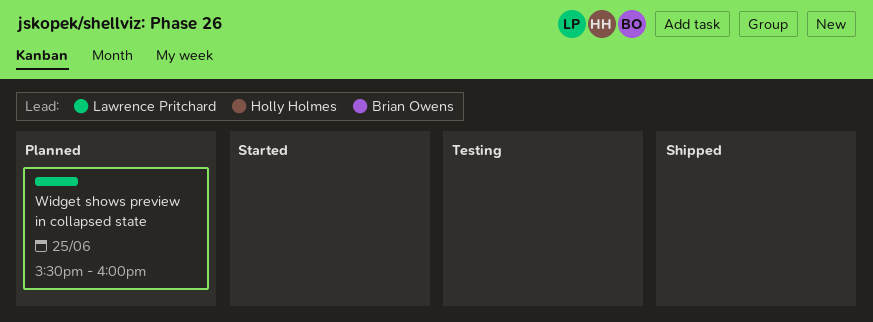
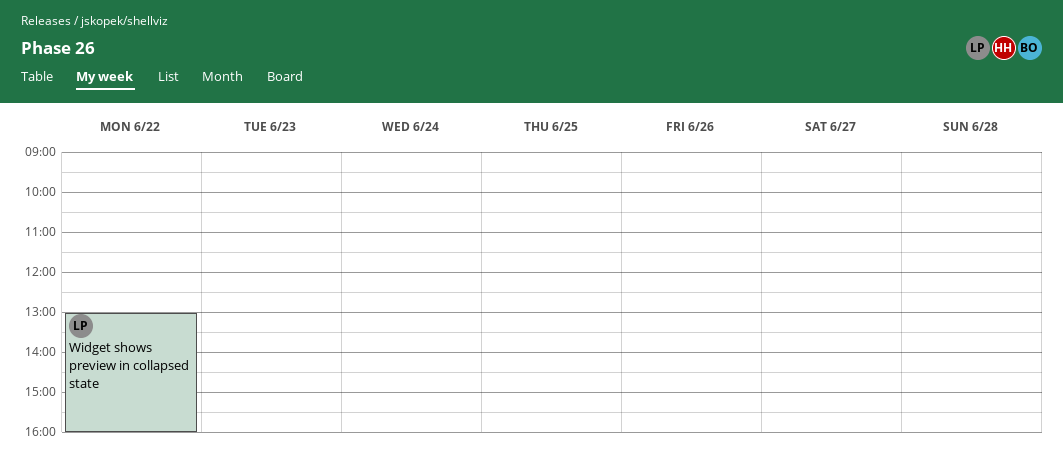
Widget shows preview in collapsed state, day: Jun 25 -> Jun 22
Widget shows preview in collapsed state, begins: 15:30 -> 13:00

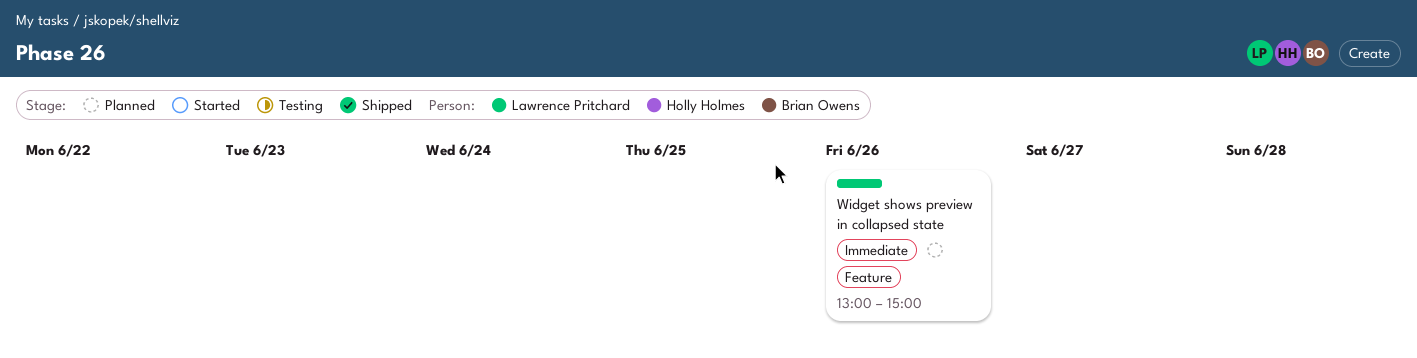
Widget shows preview in collapsed state, day: Jun 22 -> Jun 26
Widget shows preview in collapsed state, ends: 16:00 -> 15:00

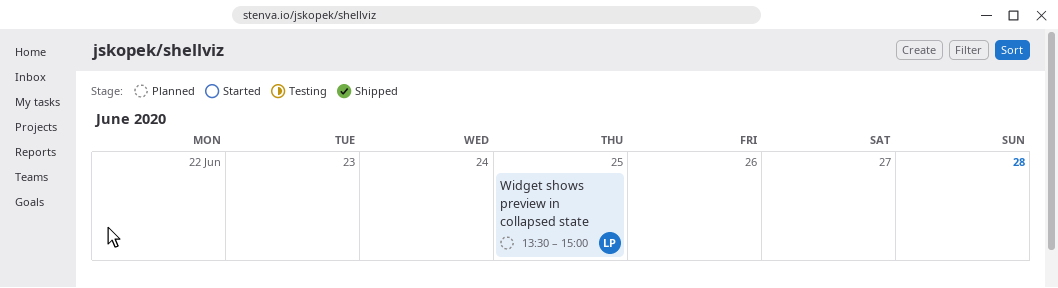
Widget shows preview in collapsed state, day: Jun 26 -> Jun 25
Widget shows preview in collapsed state, begins: 13:00 -> 13:30

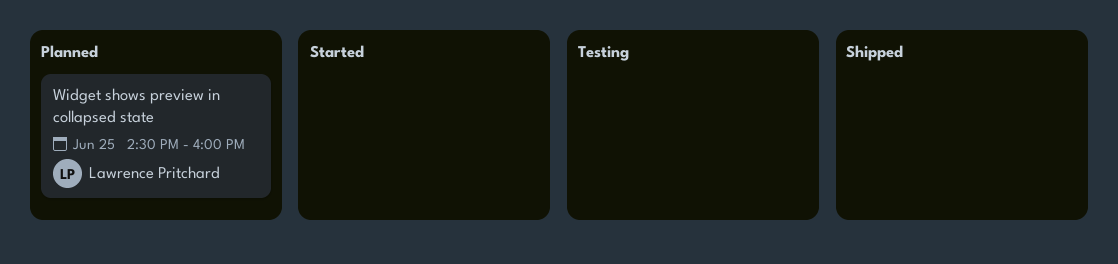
Widget shows preview in collapsed state, begins: 13:30 -> 14:30
Widget shows preview in collapsed state, ends: 15:00 -> 16:00

